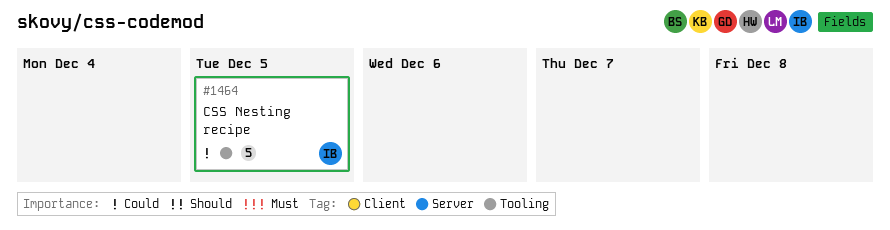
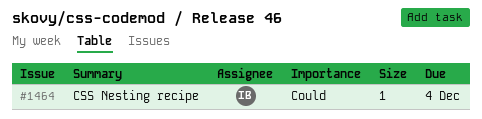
#1464, estimate: 5 -> 1
#1464, due: Dec 5 -> Dec 4

